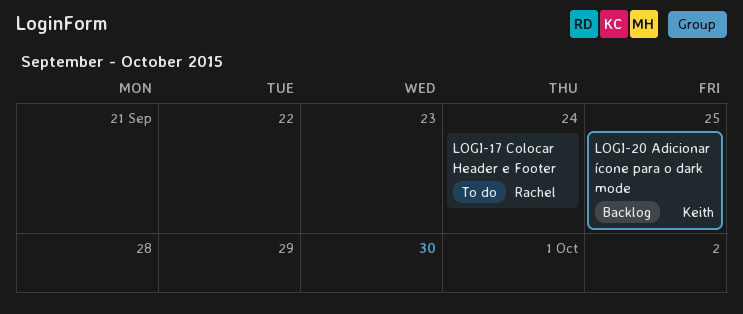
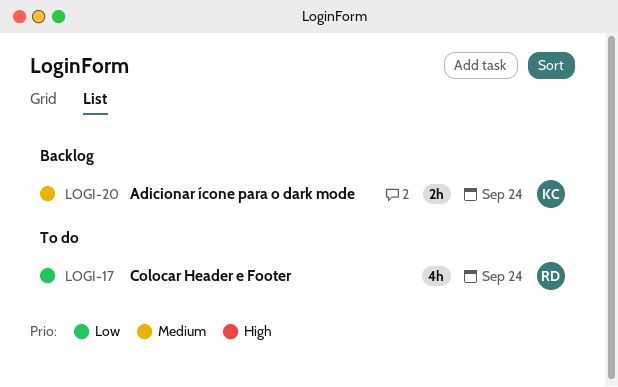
LOGI-20, due: Sep 25 -> Sep 24

